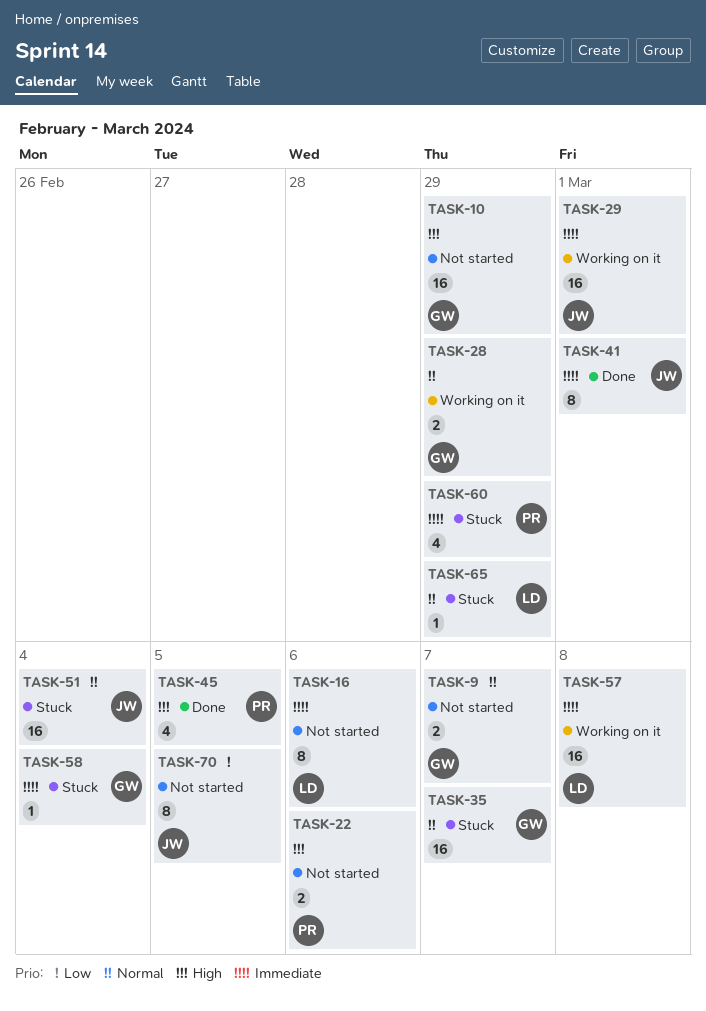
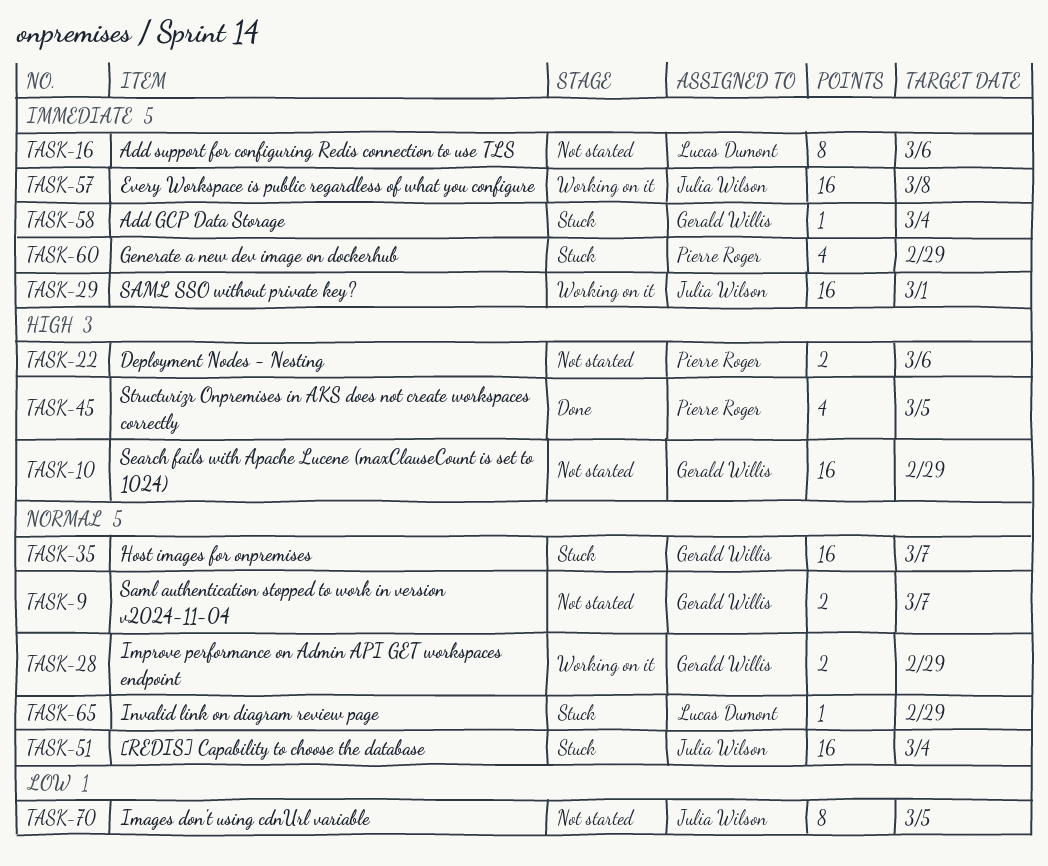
TASK-41: present -> none
TASK-57, owner: Lucas Dumont -> Julia Wilson

